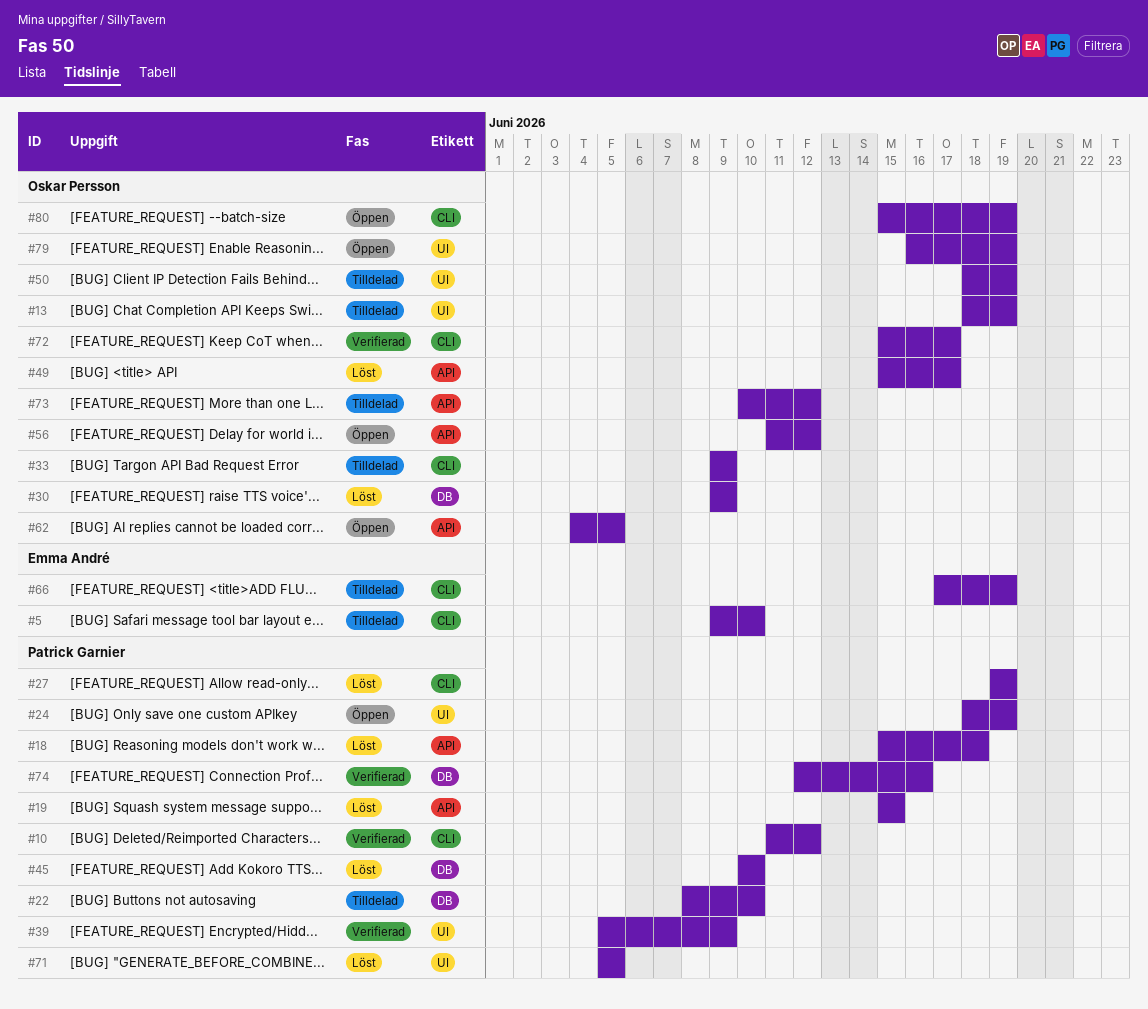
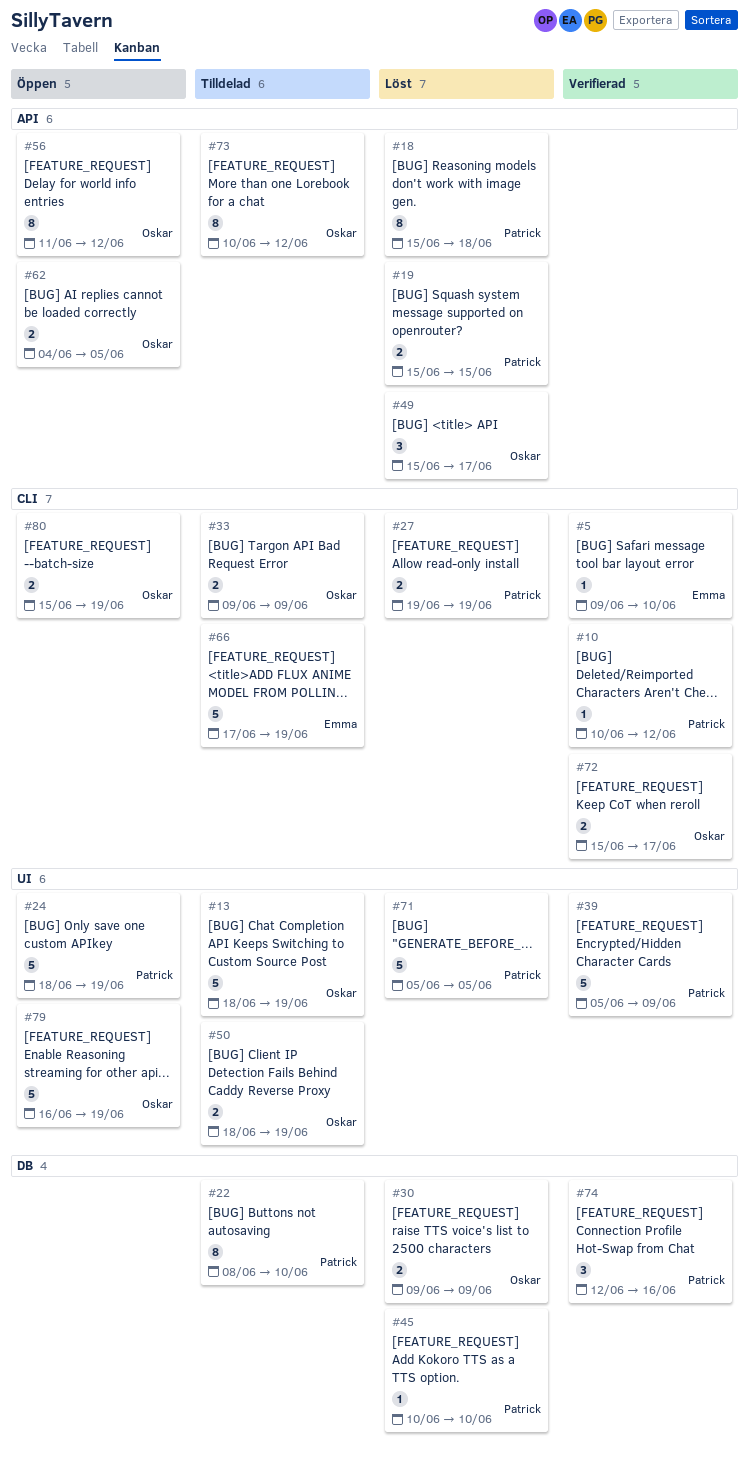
#5, status: Tilldelad -> Verifierad
#10, start: Jun 11 -> Jun 10

